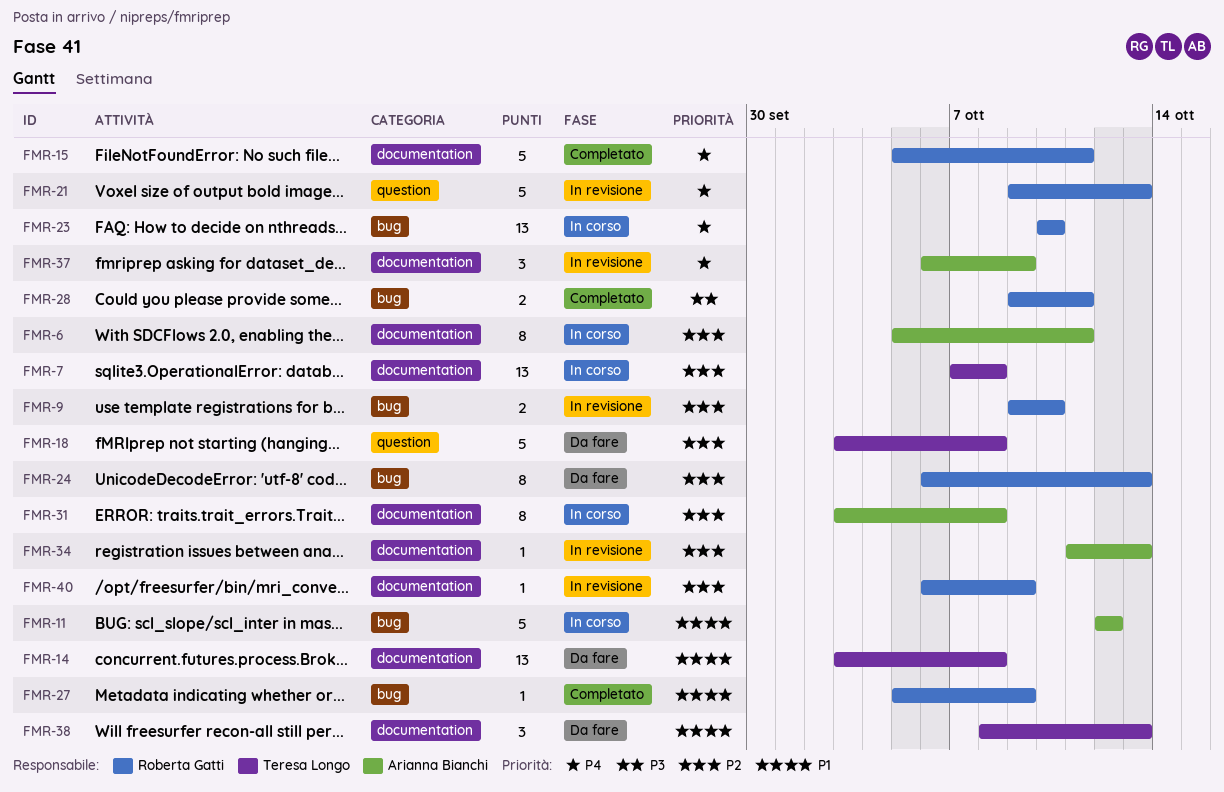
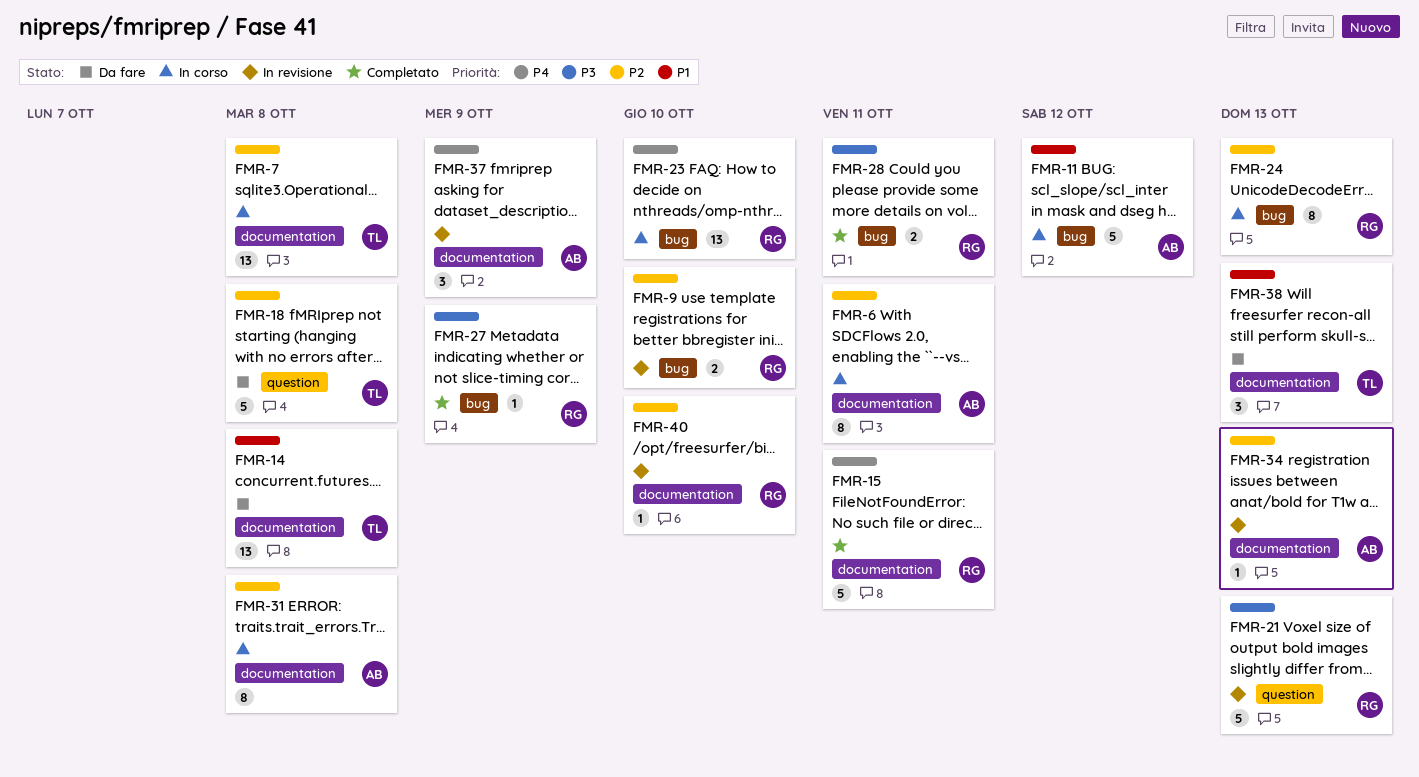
FMR-21, priority: P4 -> P3
FMR-24, status: Da fare -> In corso
FMR-27, priority: P1 -> P3
FMR-40, due: Oct 9 -> Oct 10

